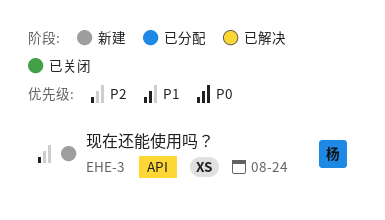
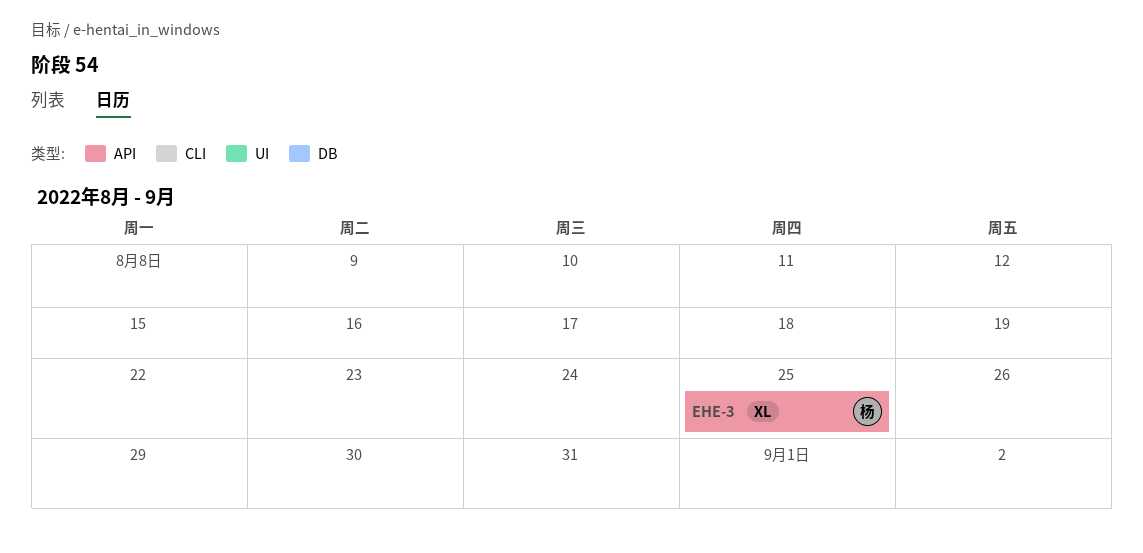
EHE-3, estimate: XS -> XL
EHE-3, due: Aug 24 -> Aug 25

